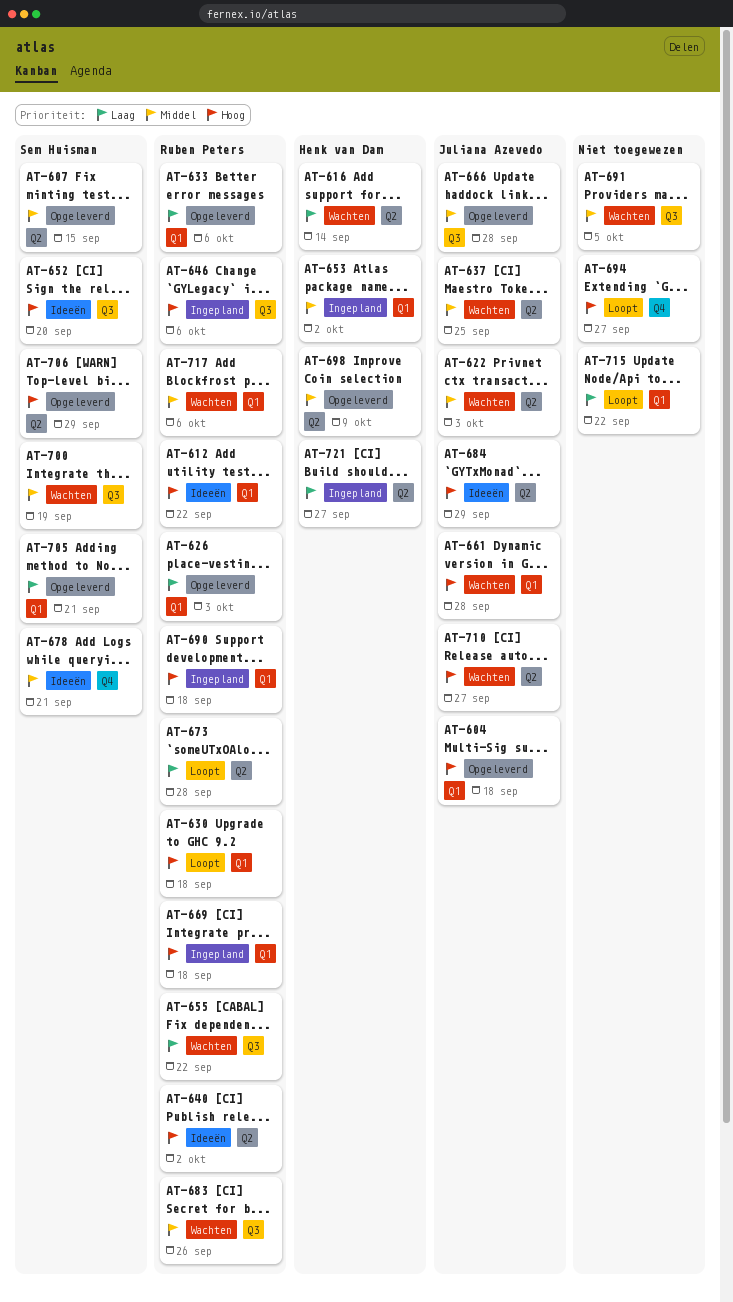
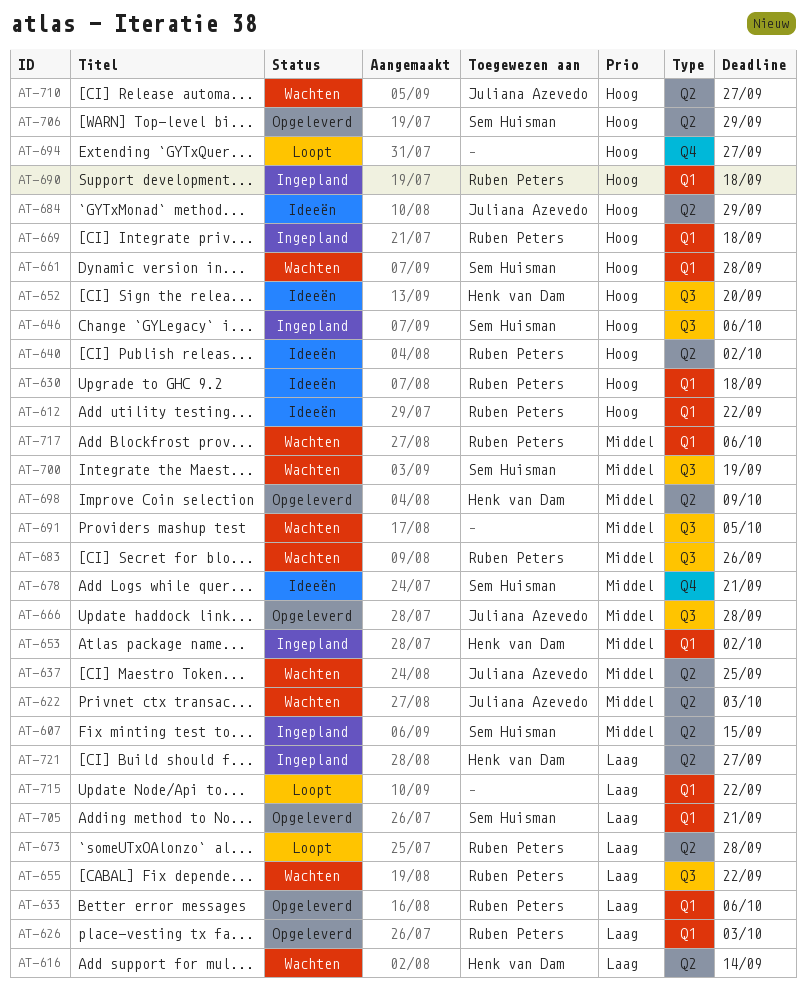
AT-604: present -> none
AT-607, status: Opgeleverd -> Ingepland
AT-630, status: Loopt -> Ideeën
AT-646, owner: Ruben Peters -> Sem Huisman
AT-652, owner: Sem Huisman -> Henk van Dam
AT-661, owner: Juliana Azevedo -> Sem Huisman

